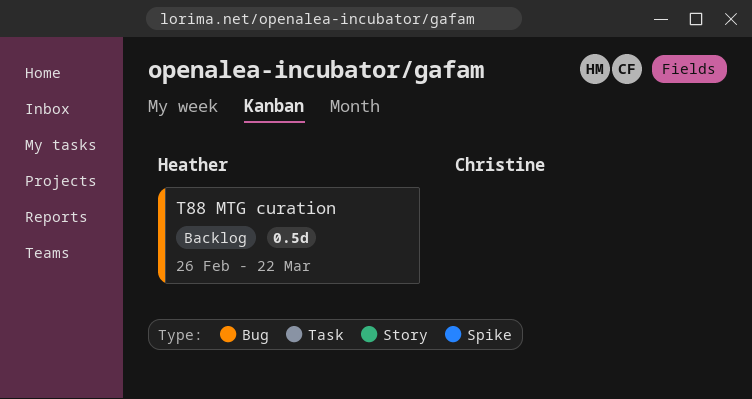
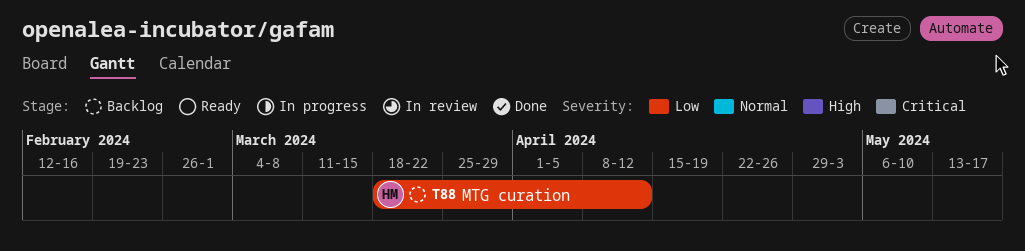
T88, start: Feb 26 -> Mar 18
T88, due: Mar 22 -> Apr 12

